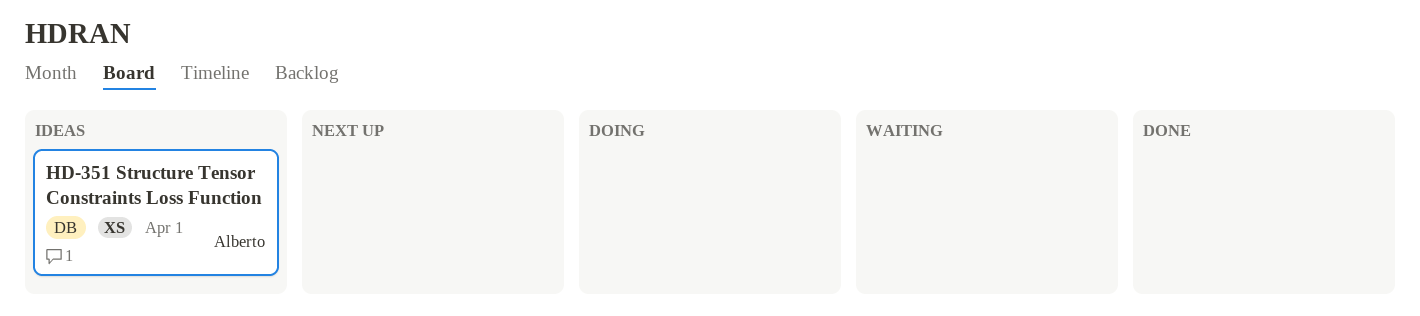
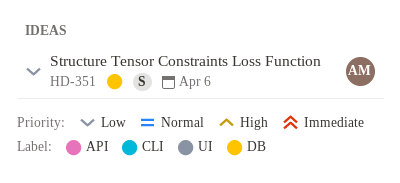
HD-351, estimate: XS -> S
HD-351, due: Apr 1 -> Apr 6

